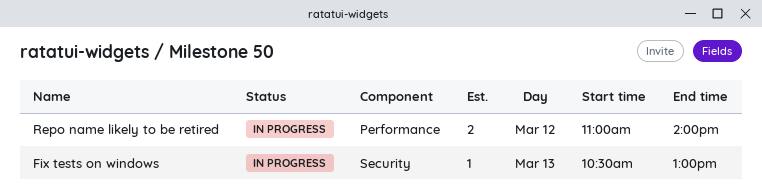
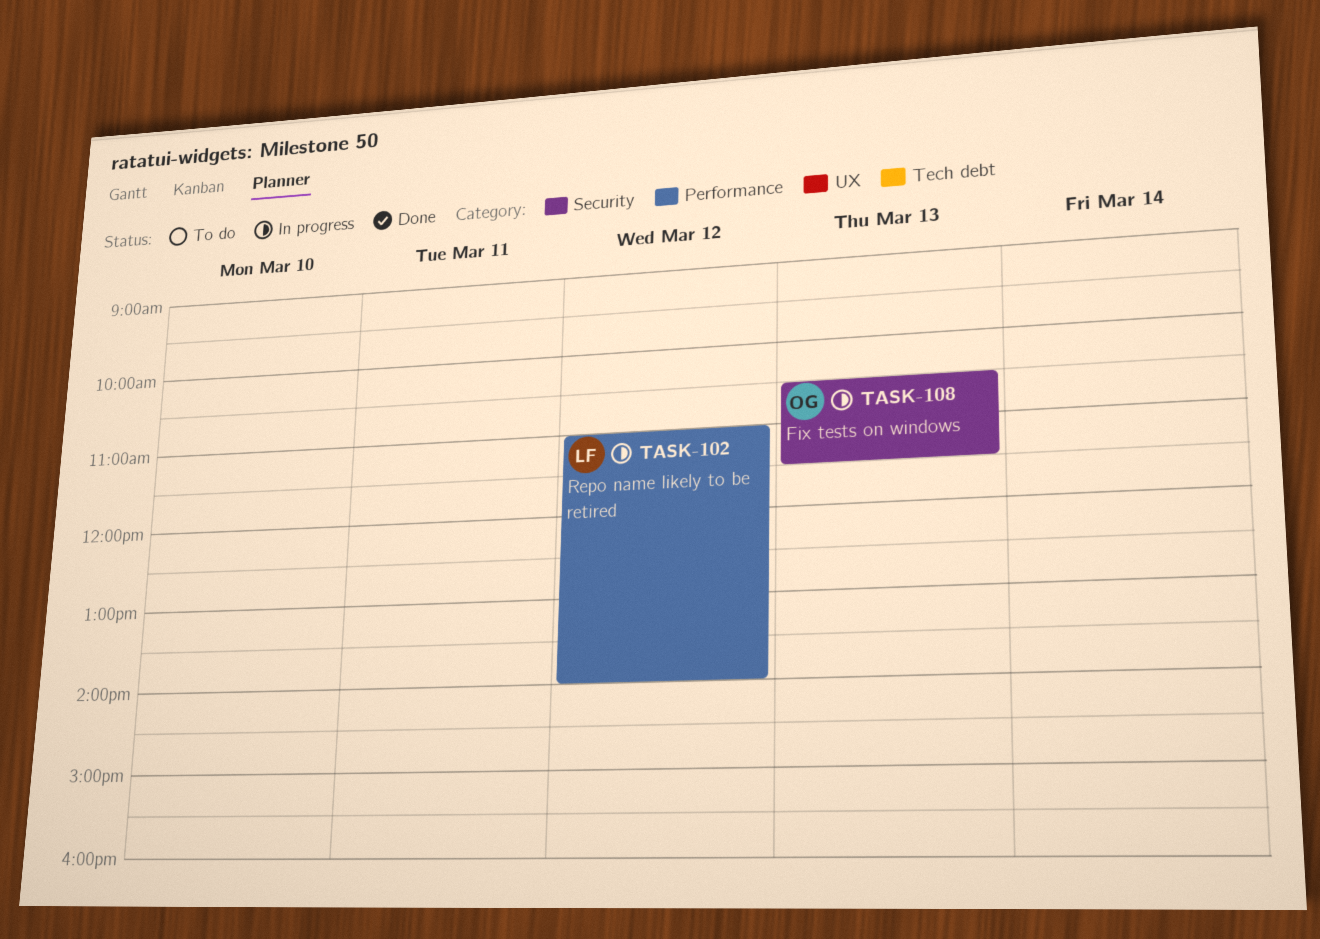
Fix tests on windows, ends: 13:00 -> 11:30

